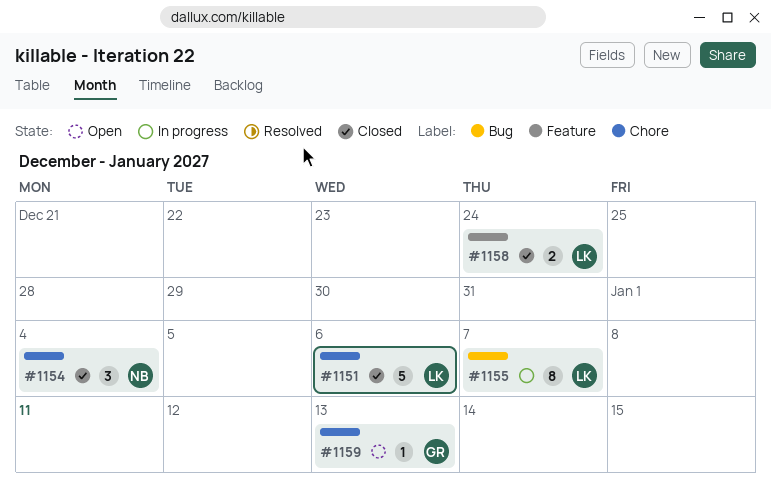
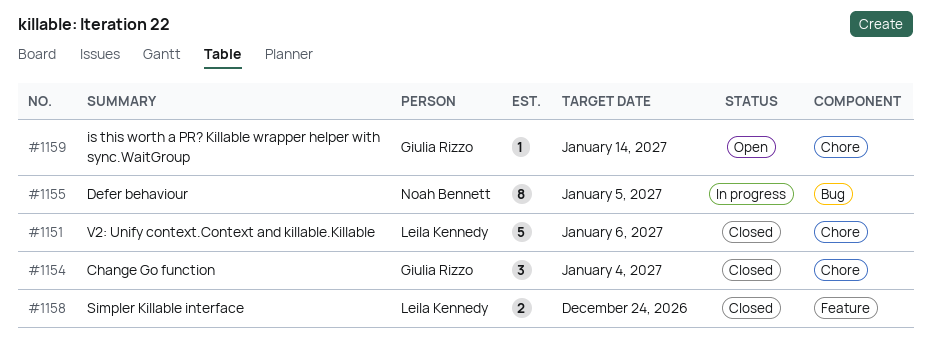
#1154, owner: Noah Bennett -> Giulia Rizzo
#1155, owner: Leila Kennedy -> Noah Bennett
#1155, due: Jan 7 -> Jan 5
#1159, due: Jan 13 -> Jan 14

